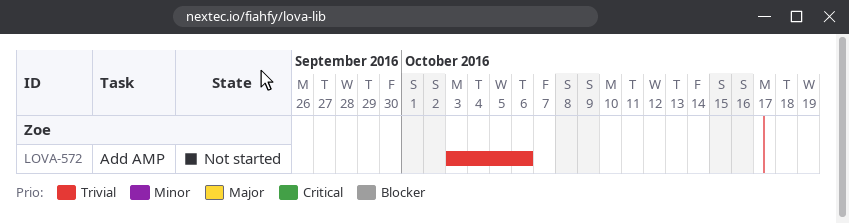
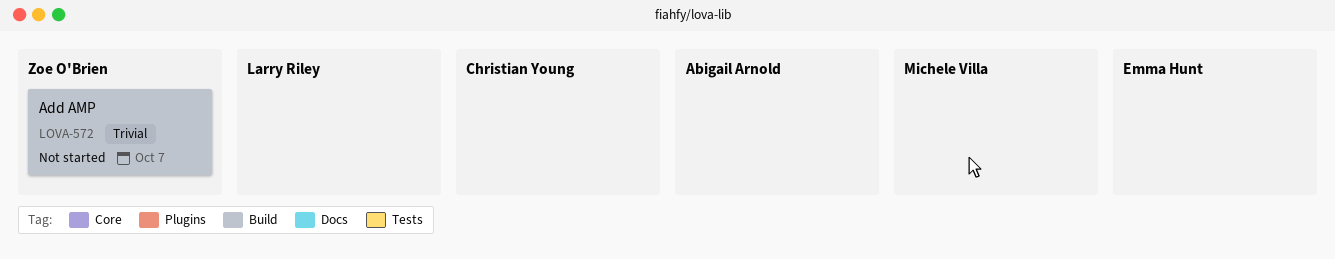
LOVA-572, due: Oct 6 -> Oct 7

